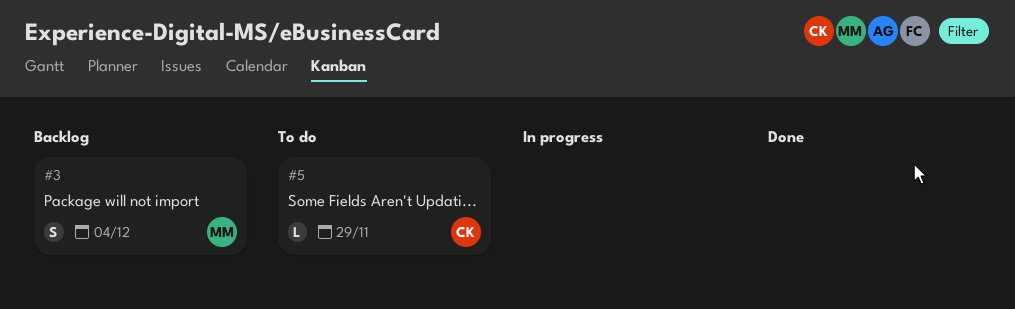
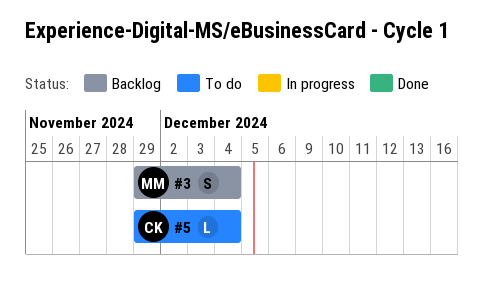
#5, due: Nov 29 -> Dec 4

